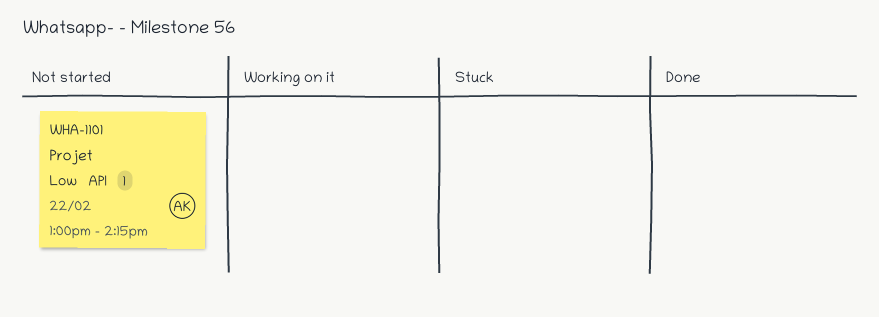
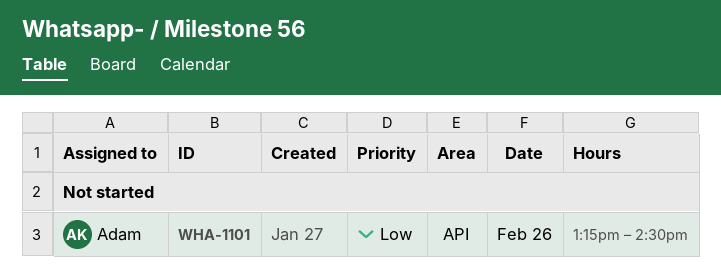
WHA-1101, day: Feb 22 -> Feb 26
WHA-1101, begins: 13:00 -> 13:15
WHA-1101, ends: 14:15 -> 14:30

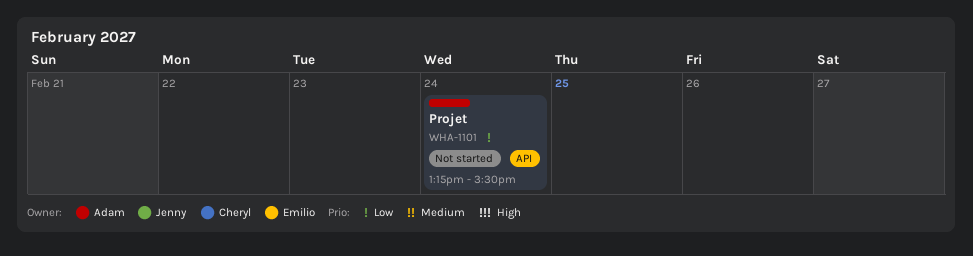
WHA-1101, day: Feb 26 -> Feb 24
WHA-1101, ends: 14:30 -> 15:30

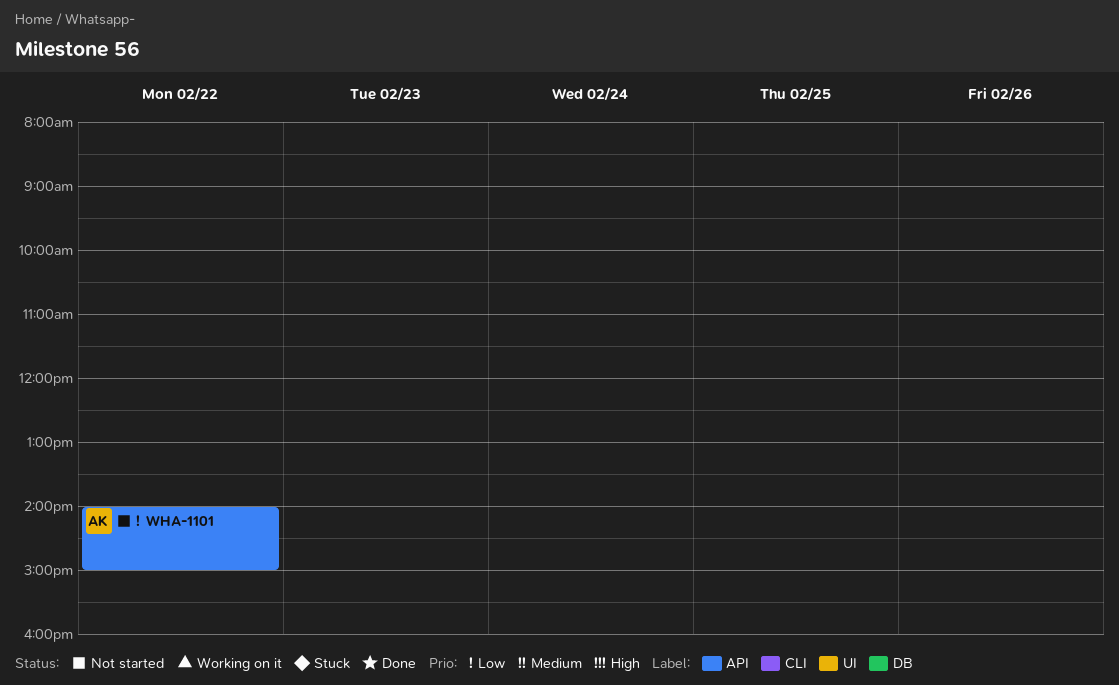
WHA-1101, day: Feb 24 -> Feb 22
WHA-1101, begins: 13:15 -> 14:00
WHA-1101, ends: 15:30 -> 15:00

